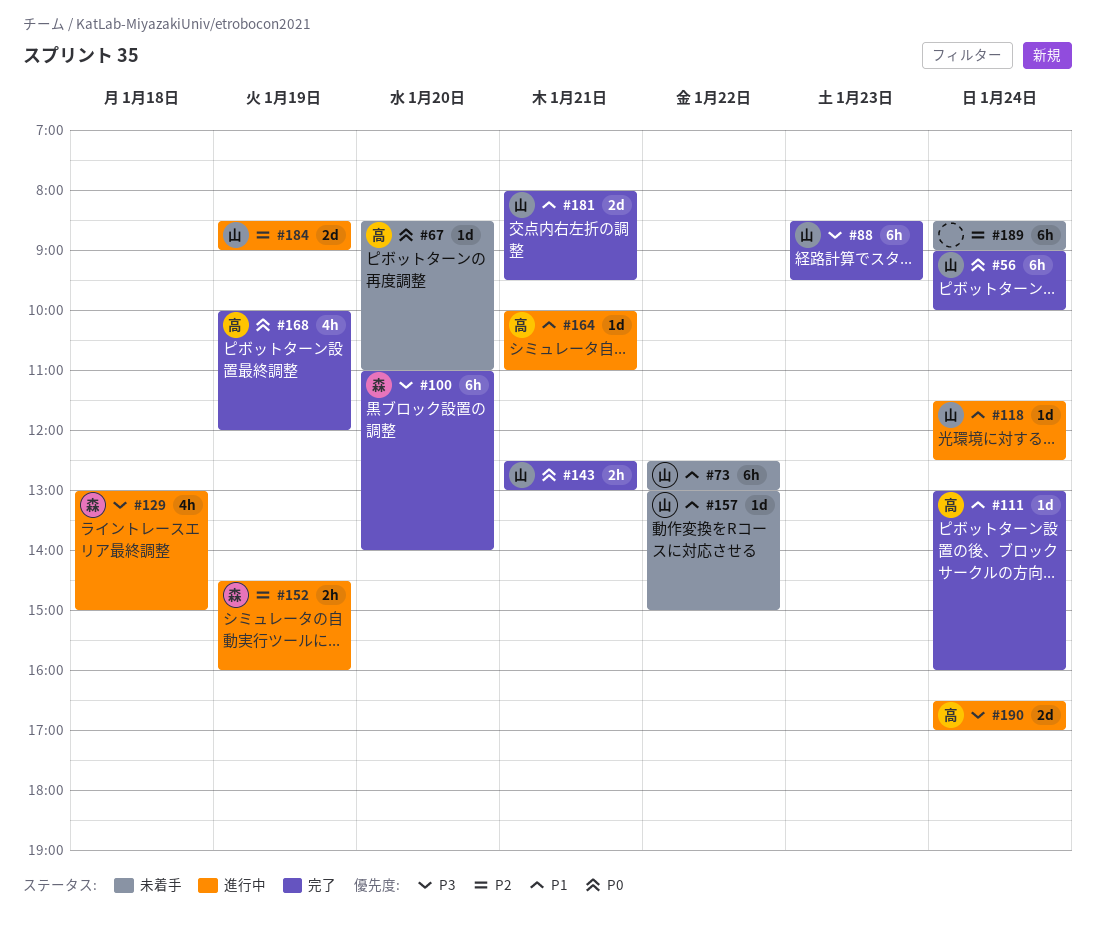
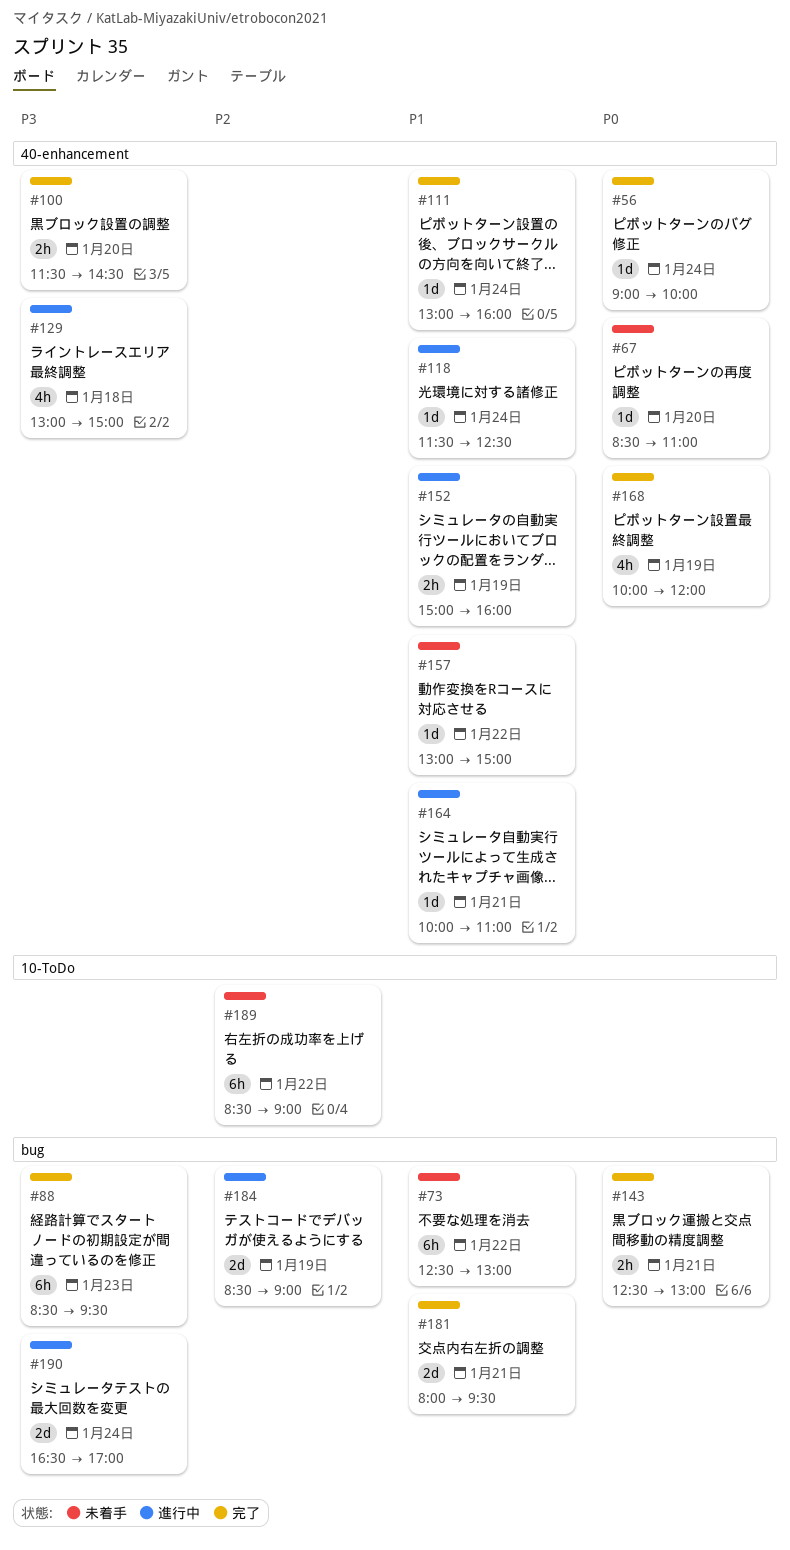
#56, estimate: 6h -> 1d
#100, estimate: 6h -> 2h
#100, begins: 11:00 -> 11:30
#100, ends: 14:00 -> 14:30
#152, priority: P2 -> P1
#152, begins: 14:30 -> 15:00
#189, day: Jan 24 -> Jan 22

